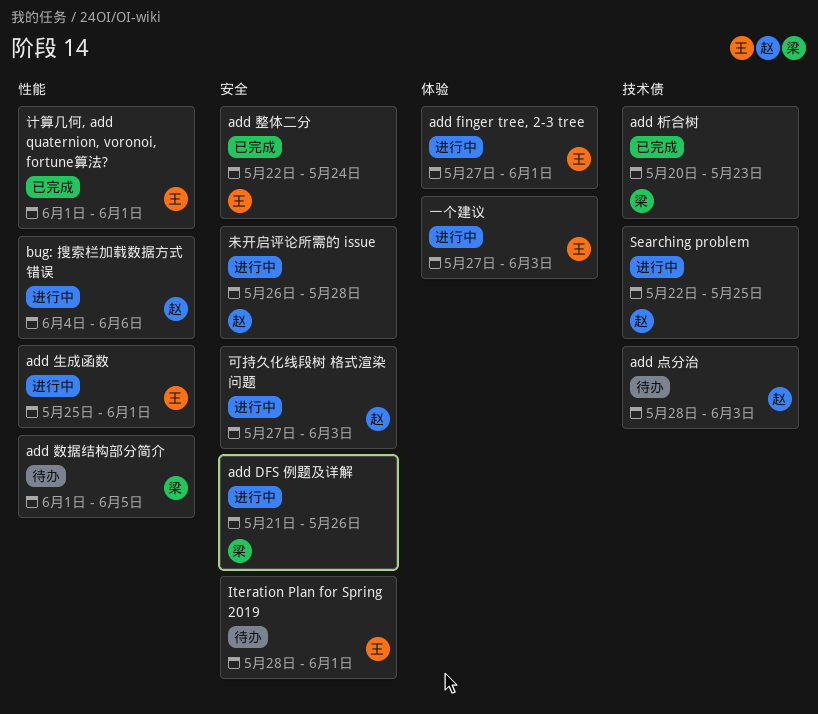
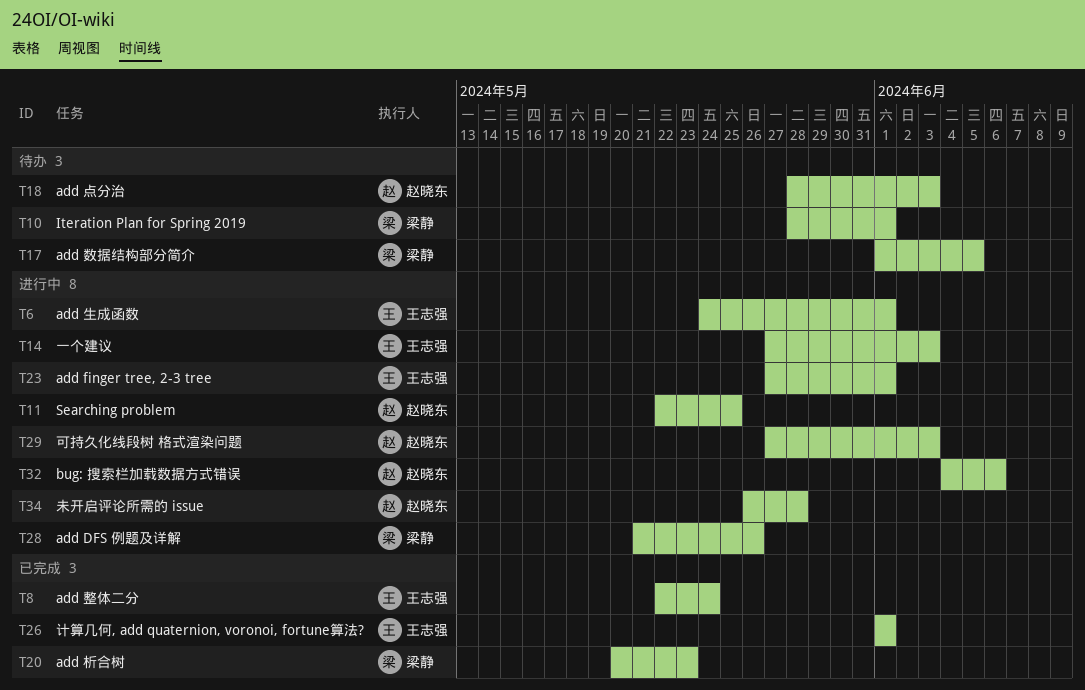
add 生成函数, start: May 25 -> May 24
Iteration Plan for Spring 2019, owner: 王志强 -> 梁静

